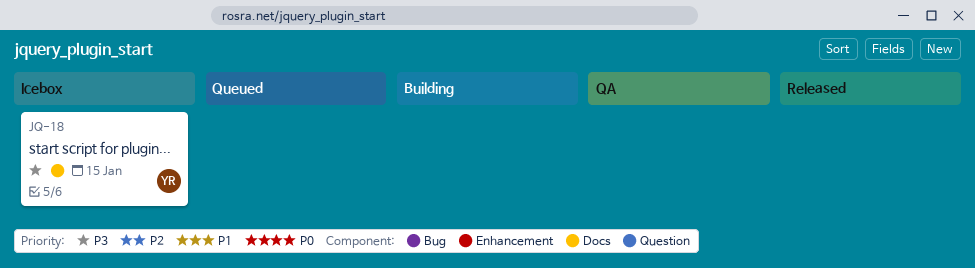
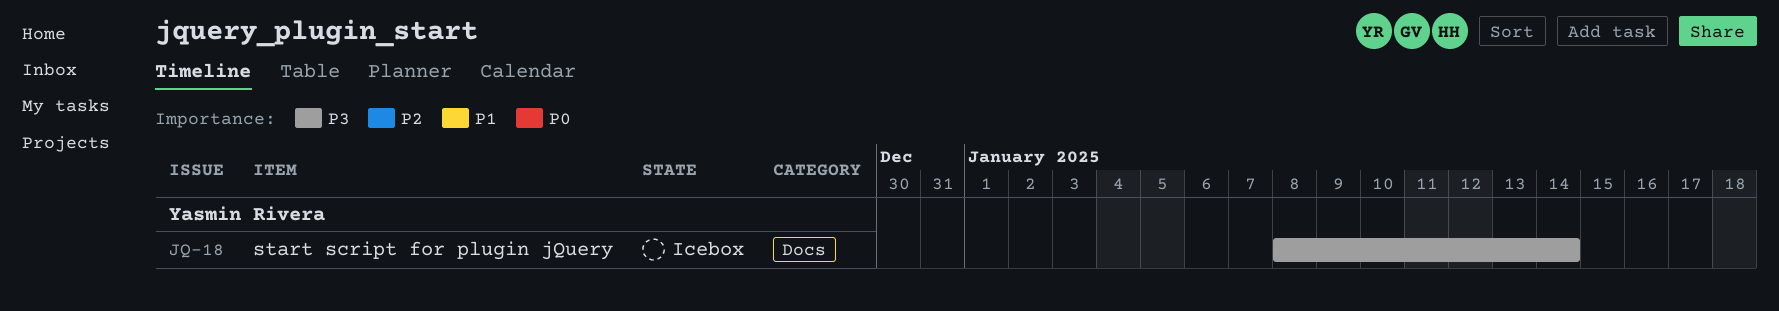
JQ-18, due: Jan 15 -> Jan 14

